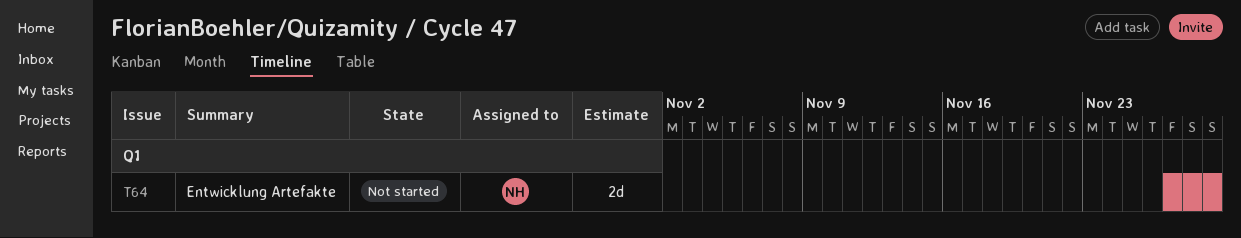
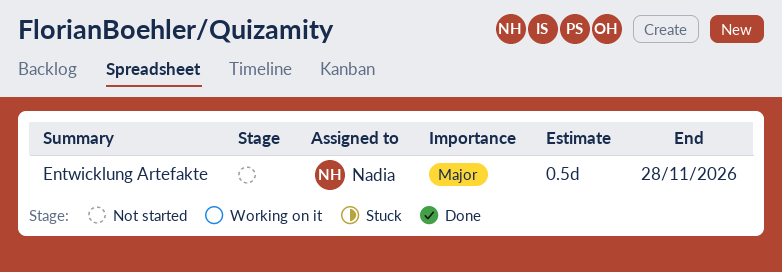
Entwicklung Artefakte, estimate: 2d -> 0.5d
Entwicklung Artefakte, due: Nov 29 -> Nov 28

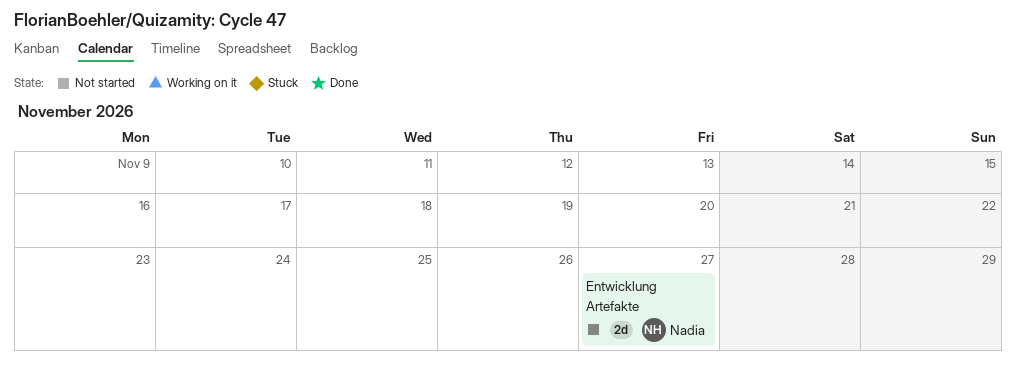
Entwicklung Artefakte, estimate: 0.5d -> 2d
Entwicklung Artefakte, due: Nov 28 -> Nov 27

